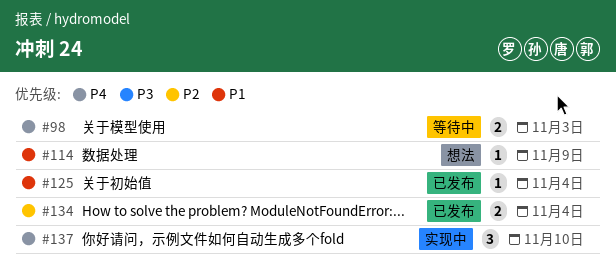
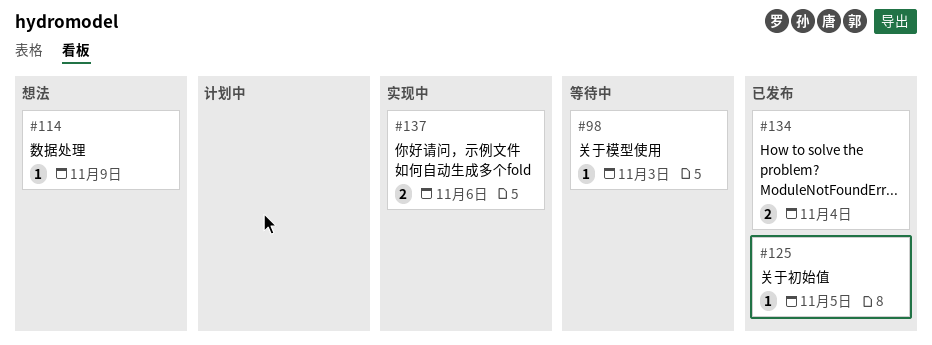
#98, estimate: 2 -> 1
#125, due: Nov 4 -> Nov 5
#137, estimate: 3 -> 2
#137, due: Nov 10 -> Nov 6

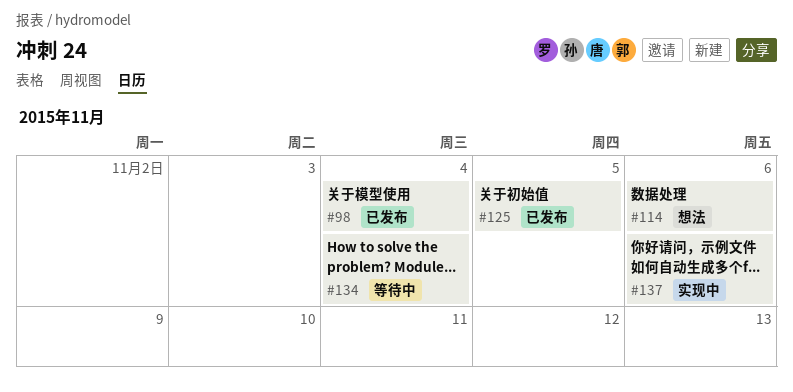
#98, status: 等待中 -> 已发布
#98, due: Nov 3 -> Nov 4
#114, due: Nov 9 -> Nov 6
#134, status: 已发布 -> 等待中

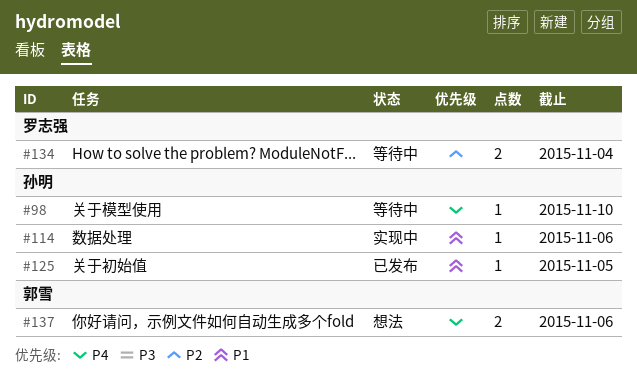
#98, status: 已发布 -> 等待中
#98, due: Nov 4 -> Nov 10
#114, status: 想法 -> 实现中
#137, status: 实现中 -> 想法

